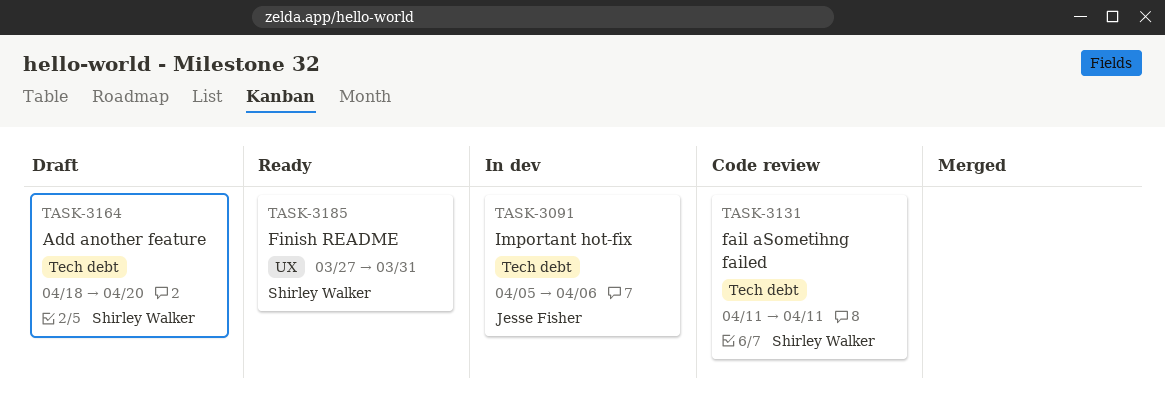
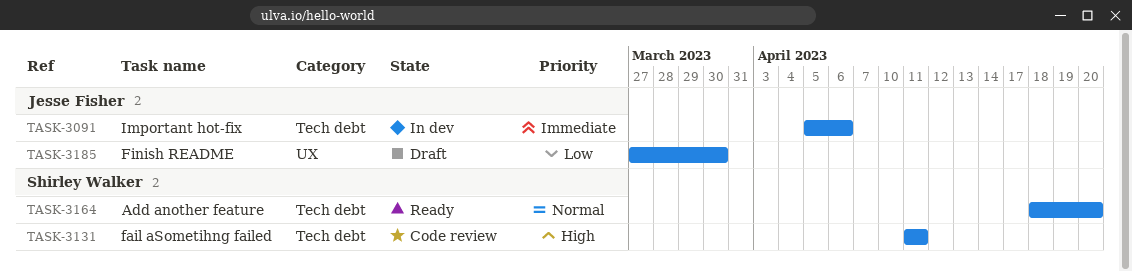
TASK-3164, status: Draft -> Ready
TASK-3185, status: Ready -> Draft
TASK-3185, owner: Shirley Walker -> Jesse Fisher
TASK-3185, due: Mar 31 -> Mar 30

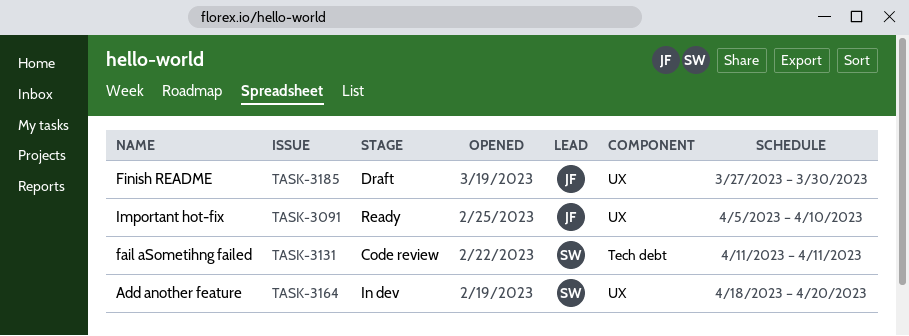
TASK-3091, status: In dev -> Ready
TASK-3091, label: Tech debt -> UX
TASK-3091, due: Apr 6 -> Apr 10
TASK-3164, status: Ready -> In dev
TASK-3164, label: Tech debt -> UX

